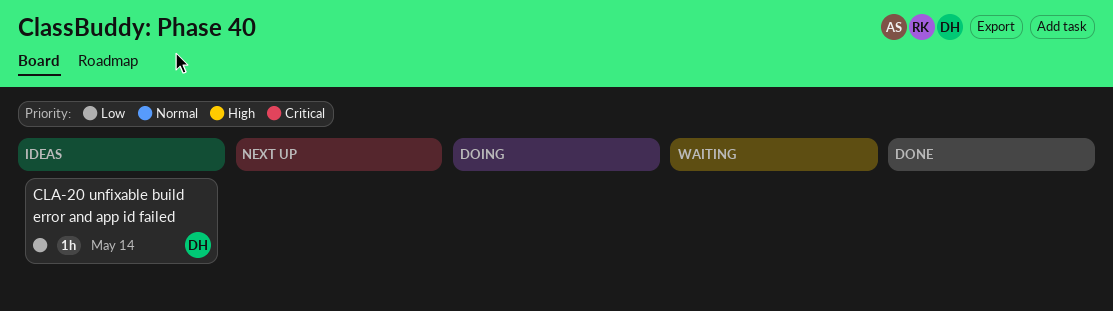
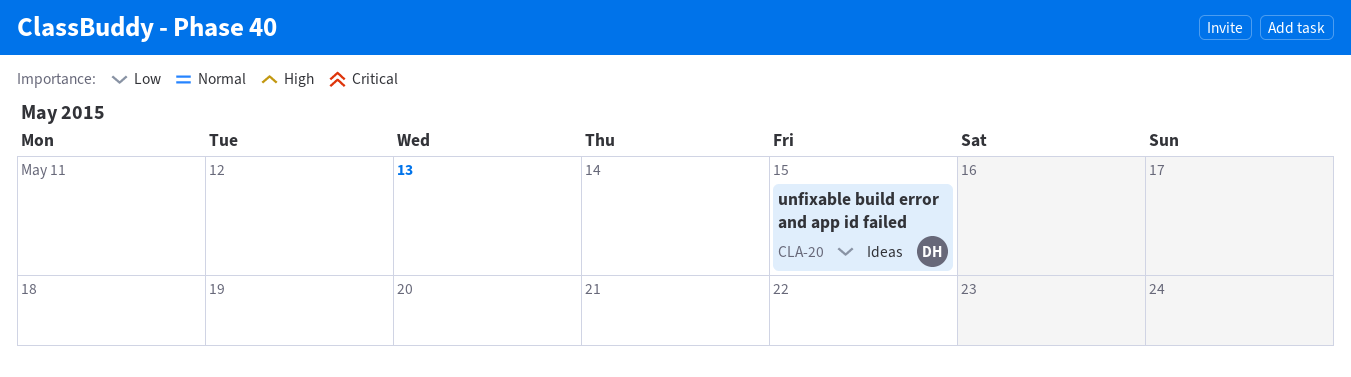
CLA-20, due: May 14 -> May 15

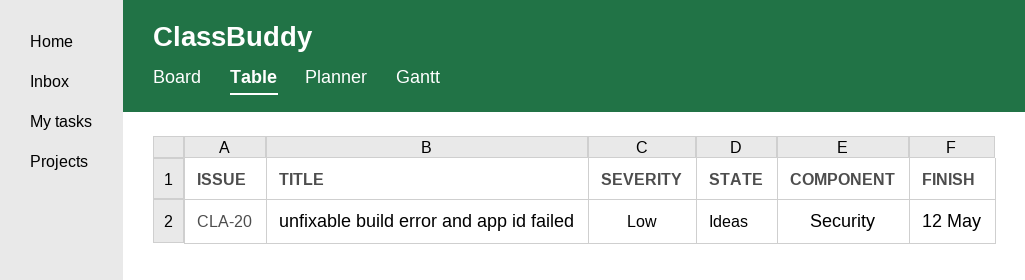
CLA-20, due: May 15 -> May 12

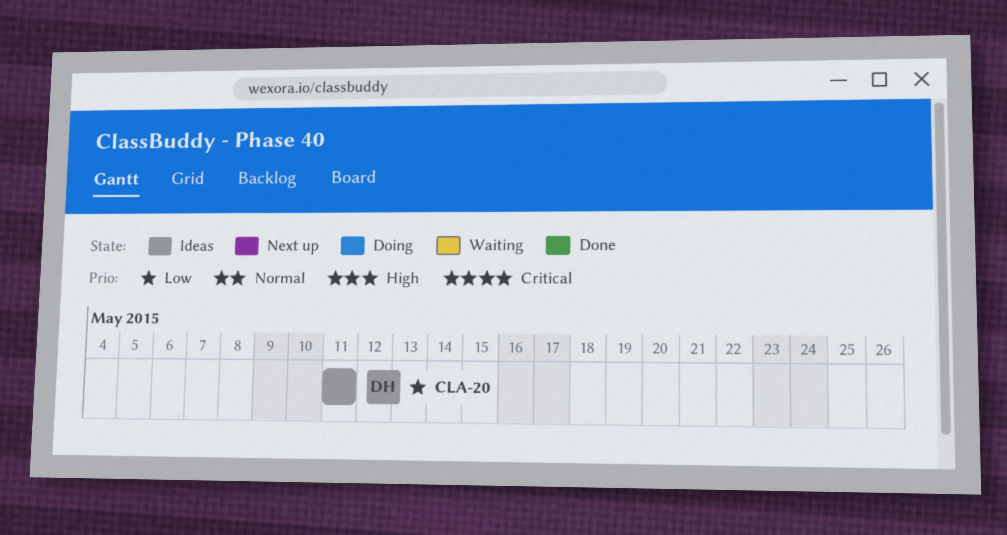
CLA-20, due: May 12 -> May 11

